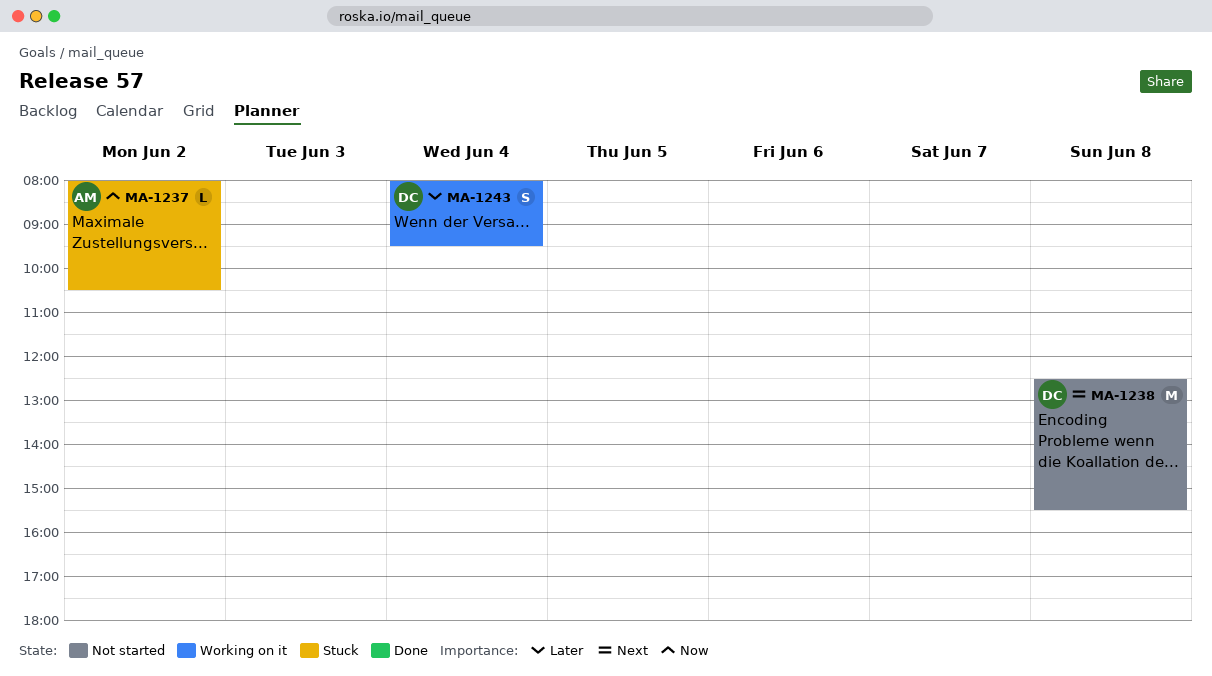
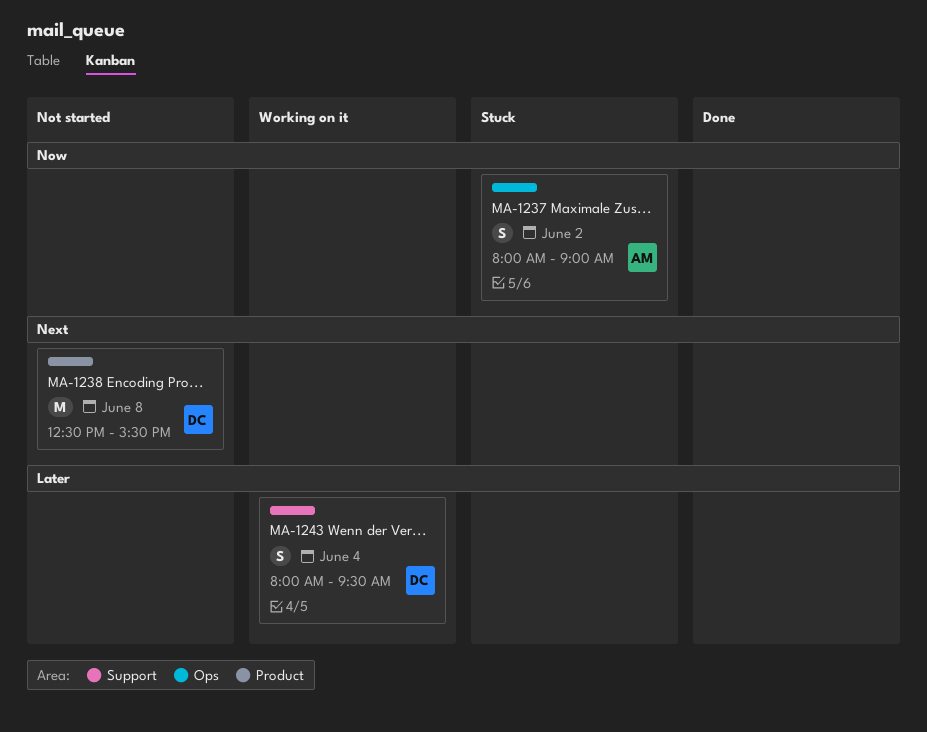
MA-1237, estimate: L -> S
MA-1237, ends: 10:30 -> 09:00

